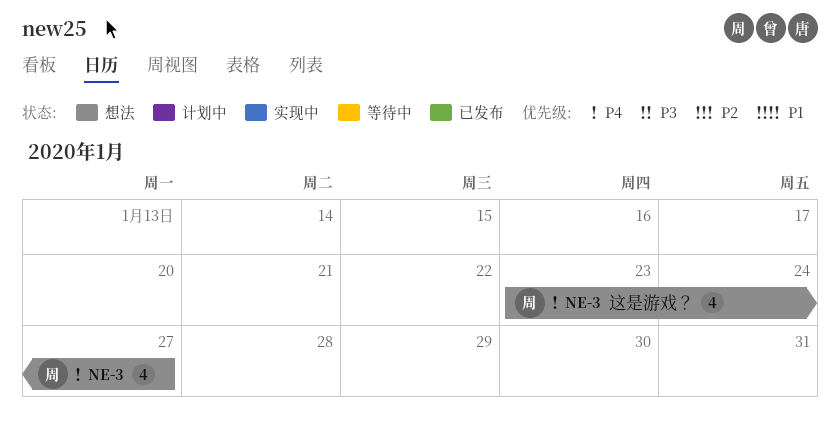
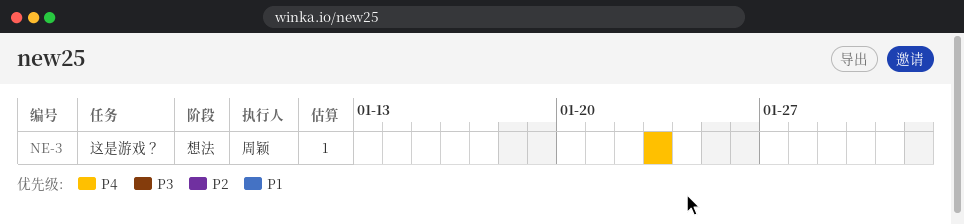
NE-3, estimate: 4 -> 1
NE-3, due: Jan 27 -> Jan 23

